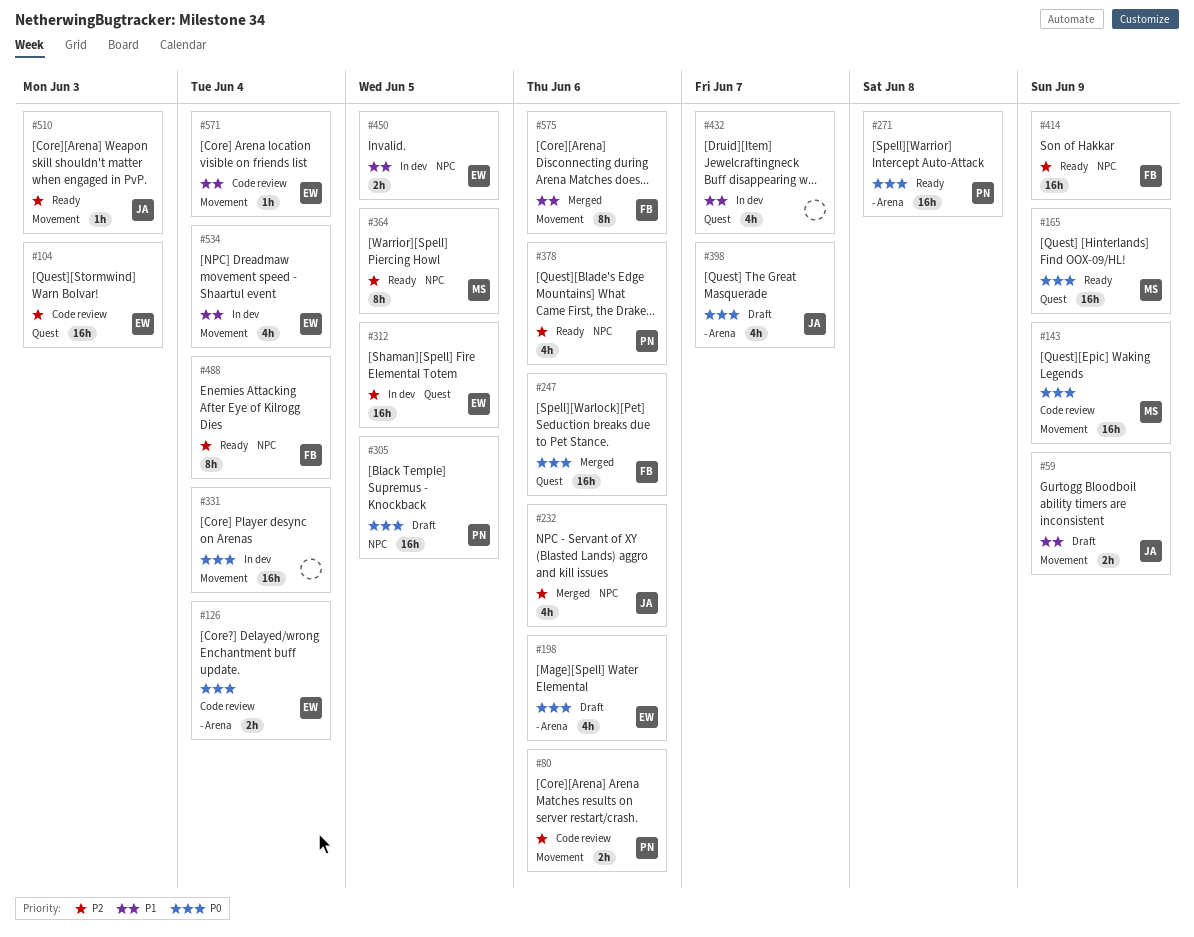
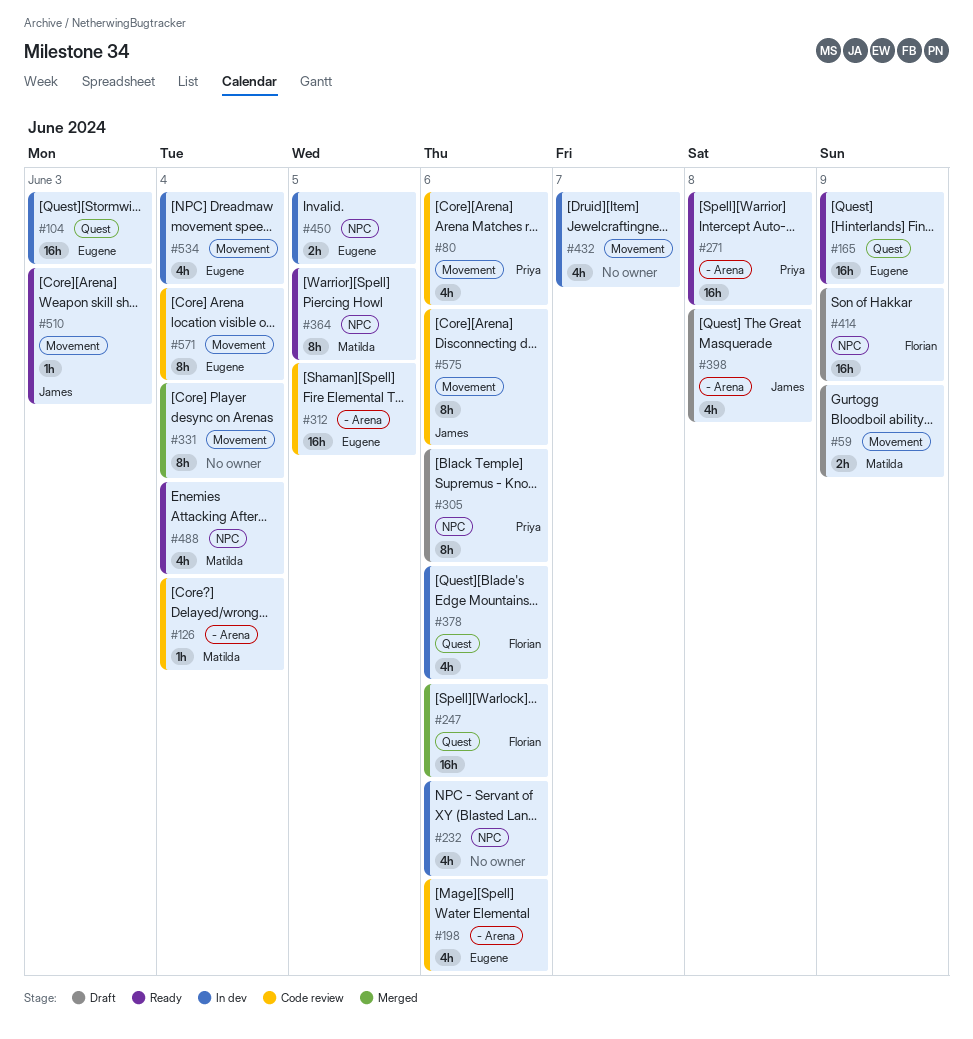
#59, owner: James -> Matilda
#80, estimate: 2h -> 4h
#104, status: Code review -> In dev
#126, owner: Eugene -> Matilda
#126, estimate: 2h -> 1h
#143: present -> none
#165, owner: Matilda -> Eugene
#198, status: Draft -> Code review
#232, status: Merged -> In dev
#232, owner: James -> none
#305, estimate: 16h -> 8h
#305, due: Jun 5 -> Jun 6
#312, status: In dev -> Code review
#312, label: Quest -> - Arena
#331, status: In dev -> Merged
#331, estimate: 16h -> 8h
#378, status: Ready -> In dev
#378, owner: Priya -> Florian
#378, label: NPC -> Quest
#398, due: Jun 7 -> Jun 8
#414, status: Ready -> Draft
#432, label: Quest -> Movement
#488, owner: Florian -> Matilda
#488, estimate: 8h -> 4h
#571, estimate: 1h -> 8h
#575, status: Merged -> Code review
#575, owner: Florian -> James

